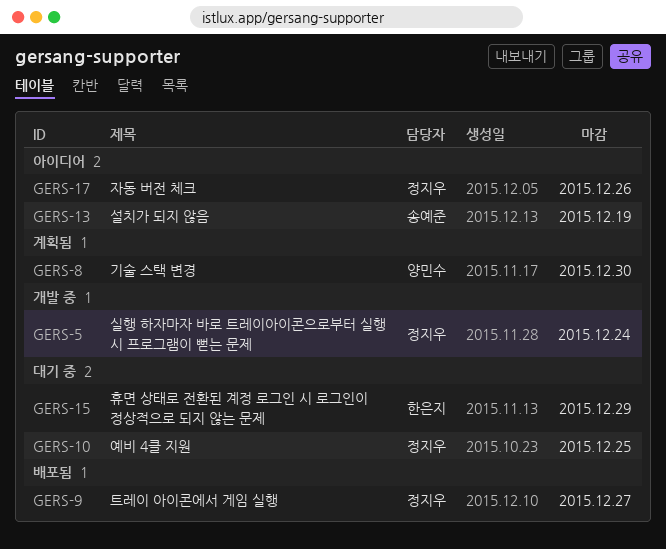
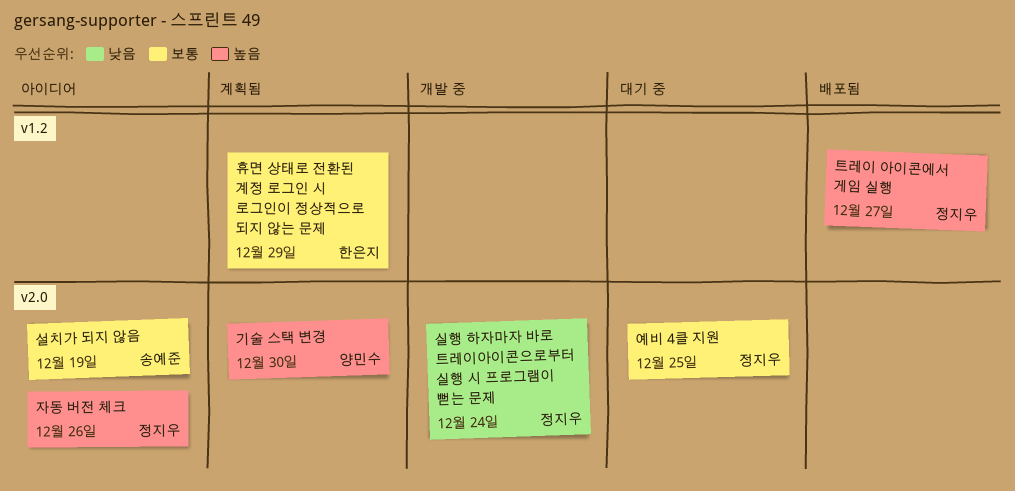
휴면 상태로 전환된 계정 로그인 시 로그인이 정상적으로 되지 않는 문제, status: 대기 중 -> 계획됨

